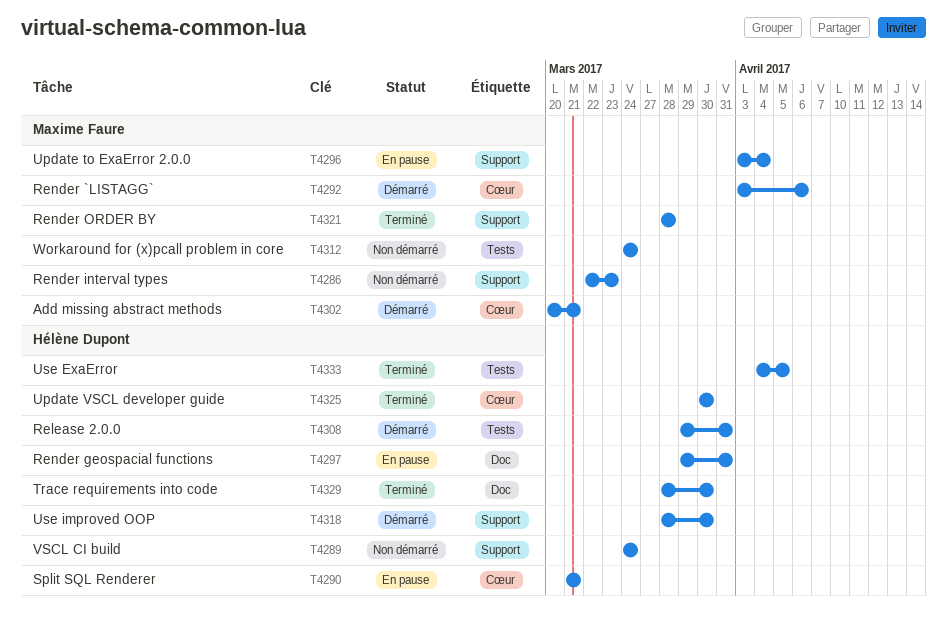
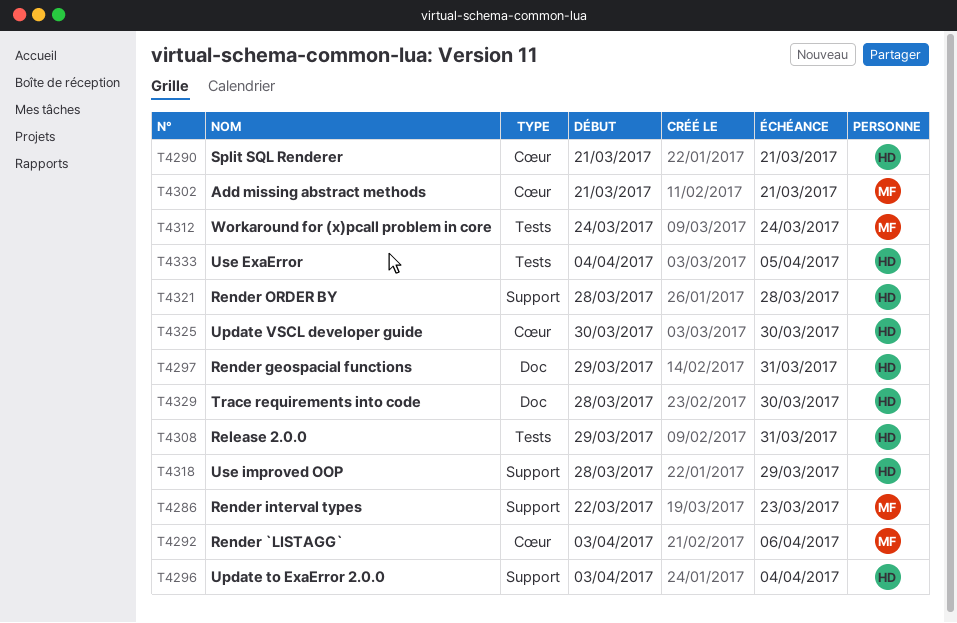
T4289: present -> none
T4296, owner: Maxime Faure -> Hélène Dupont
T4302, start: Mar 20 -> Mar 21
T4318, due: Mar 30 -> Mar 29
T4321, owner: Maxime Faure -> Hélène Dupont

